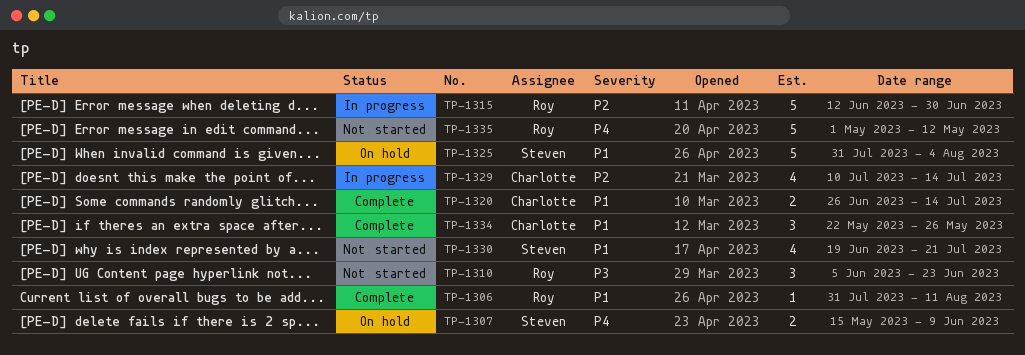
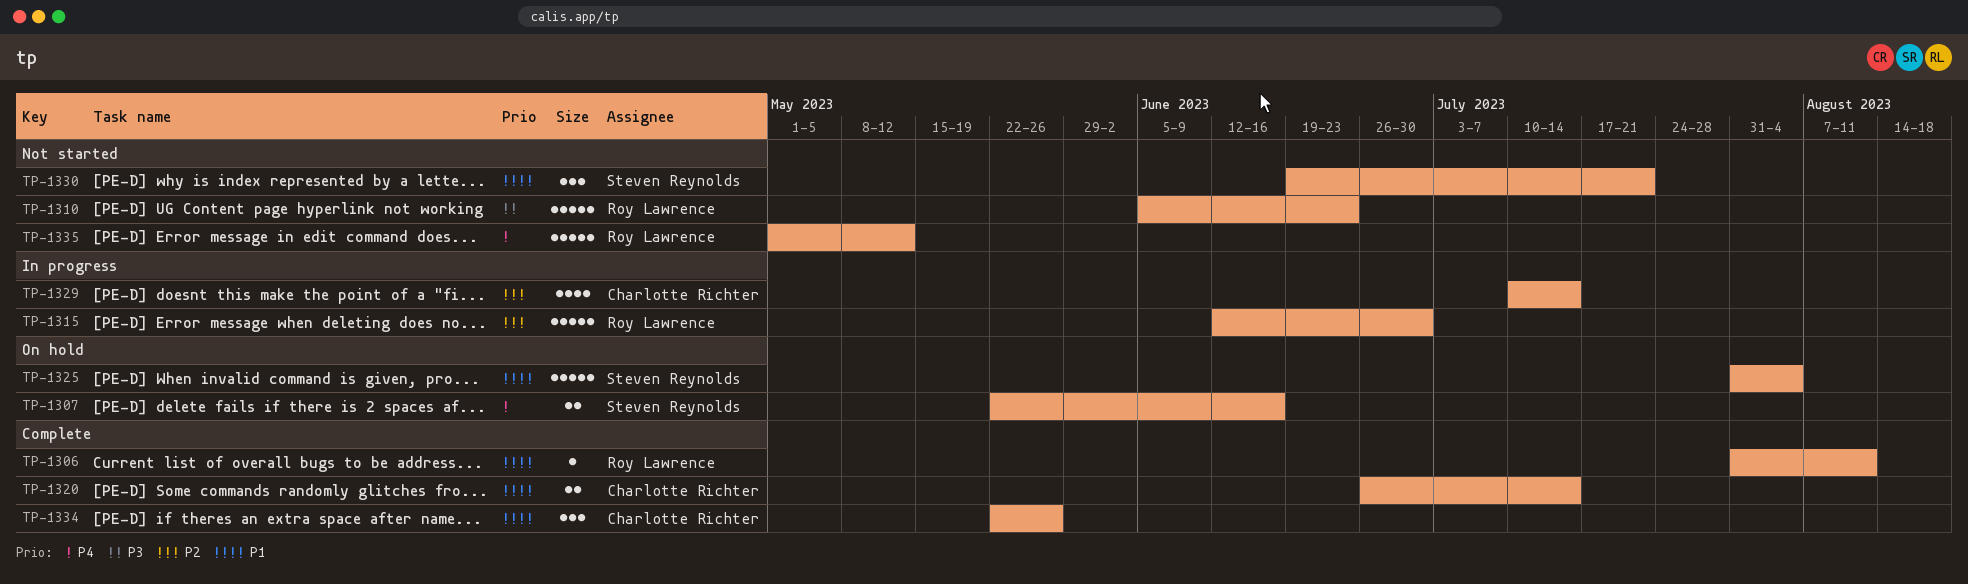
TP-1307, start: May 15 -> May 22
TP-1307, due: Jun 9 -> Jun 16
TP-1310, estimate: 3 -> 5
TP-1330, estimate: 4 -> 3

